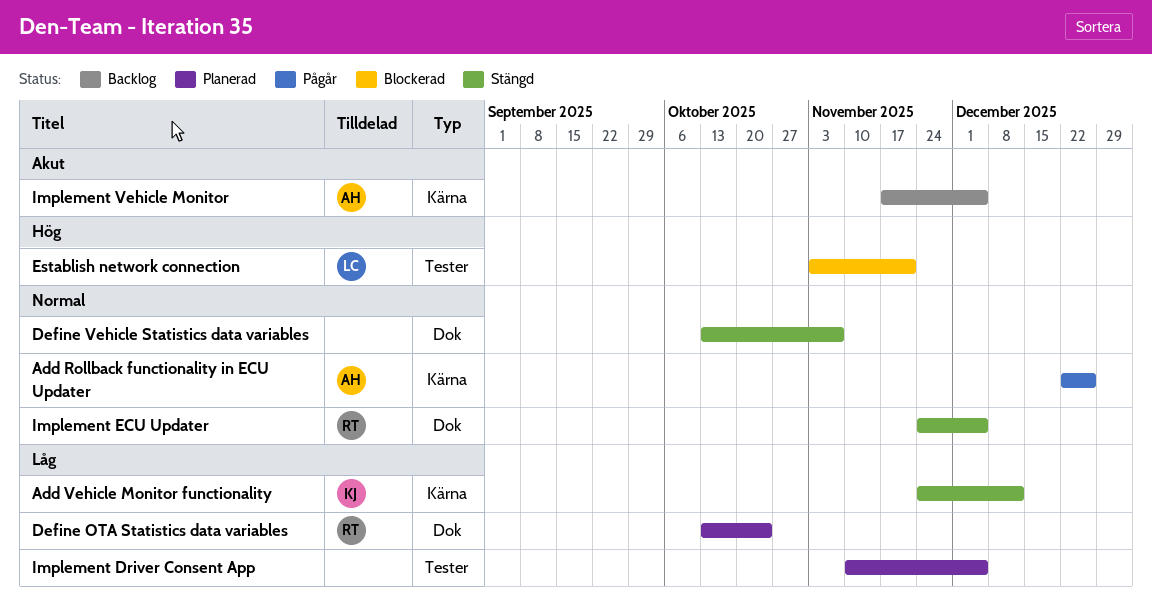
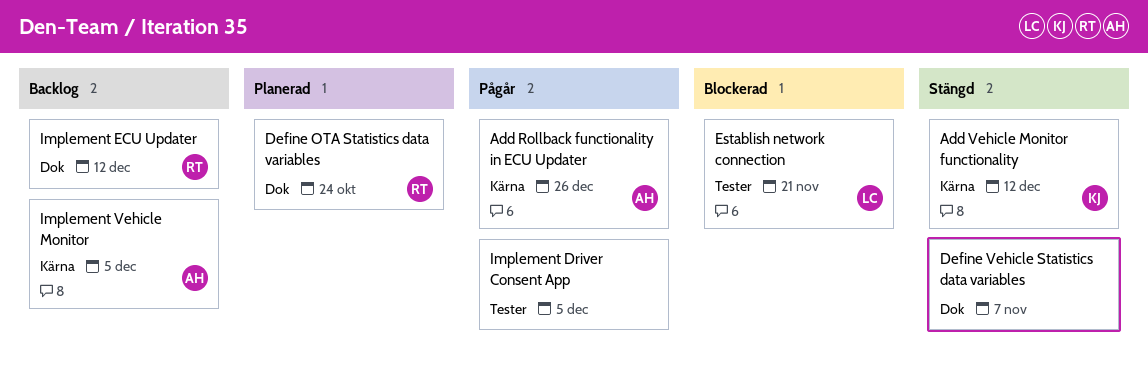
Implement Driver Consent App, status: Planerad -> Pågår
Implement ECU Updater, status: Stängd -> Backlog
Implement ECU Updater, due: Dec 5 -> Dec 12

